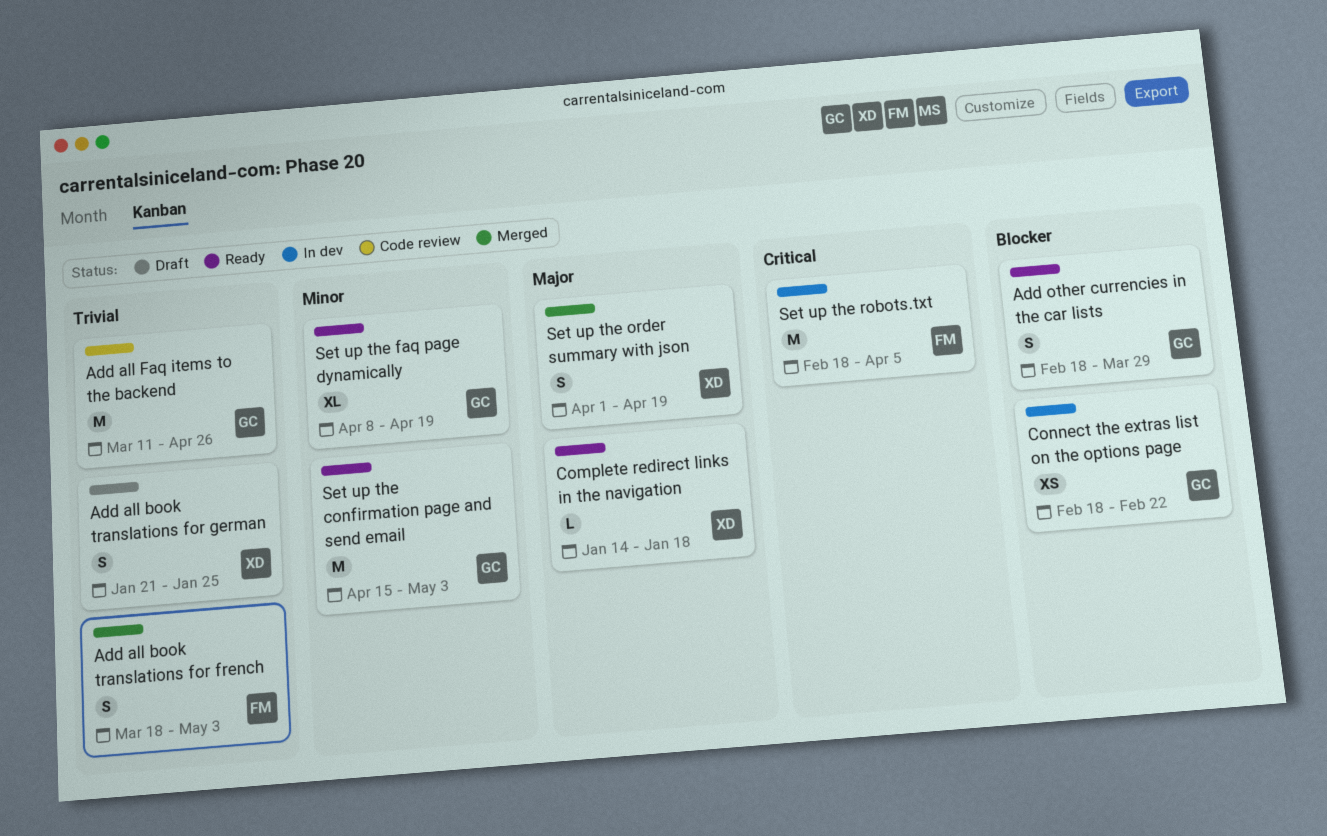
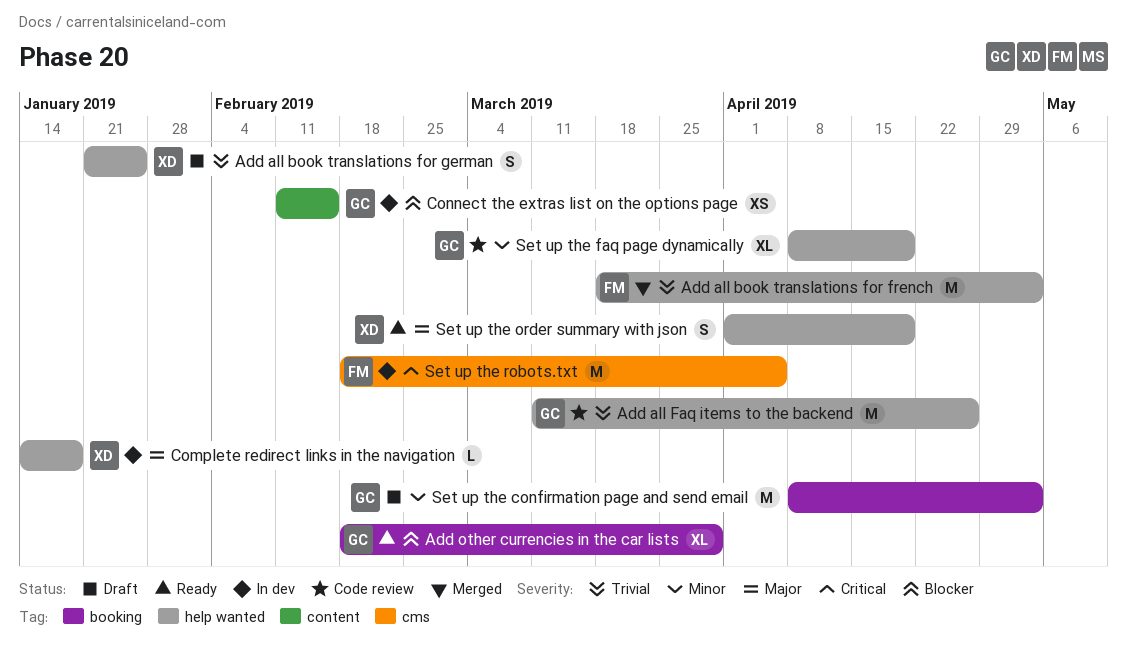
Add all book translations for french, estimate: S -> M
Add other currencies in the car lists, estimate: S -> XL
Complete redirect links in the navigation, status: Ready -> In dev
Connect the extras list on the options page, start: Feb 18 -> Feb 11
Connect the extras list on the options page, due: Feb 22 -> Feb 15
Set up the confirmation page and send email, status: Ready -> Draft
Set up the confirmation page and send email, start: Apr 15 -> Apr 8
Set up the faq page dynamically, status: Ready -> Code review
Set up the order summary with json, status: Merged -> Ready

